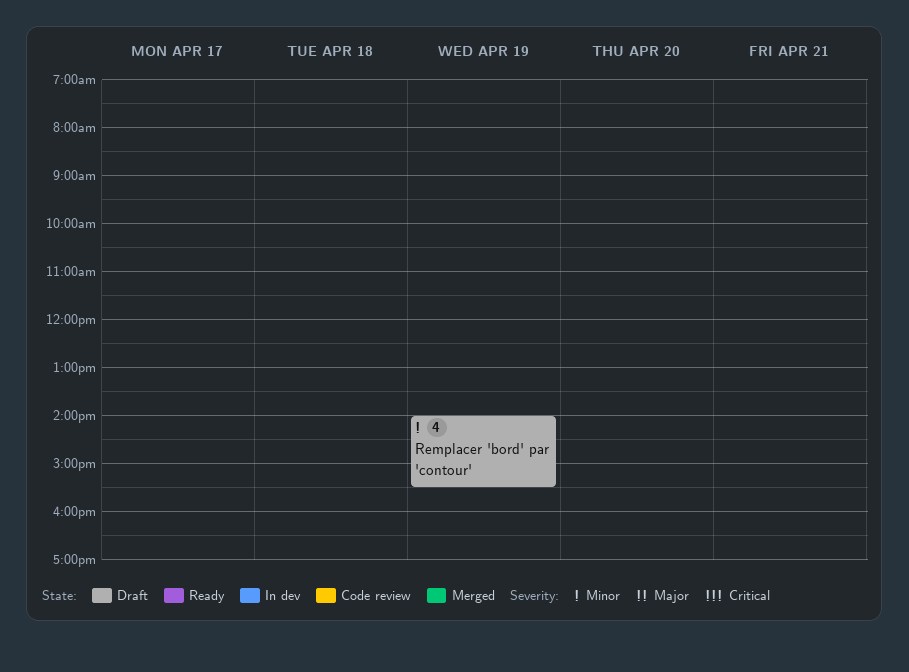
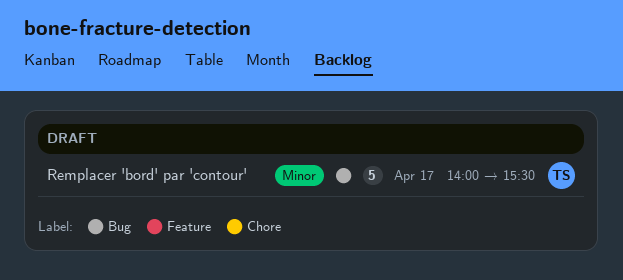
Remplacer 'bord' par 'contour', estimate: 4 -> 5
Remplacer 'bord' par 'contour', day: Apr 19 -> Apr 17

